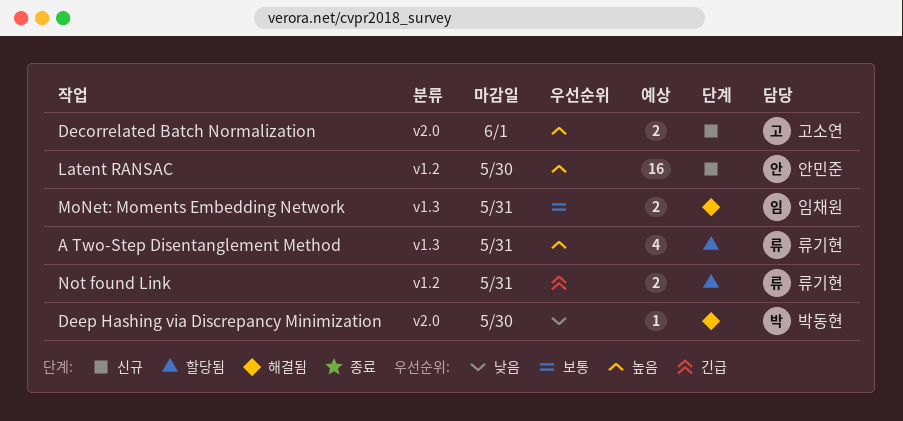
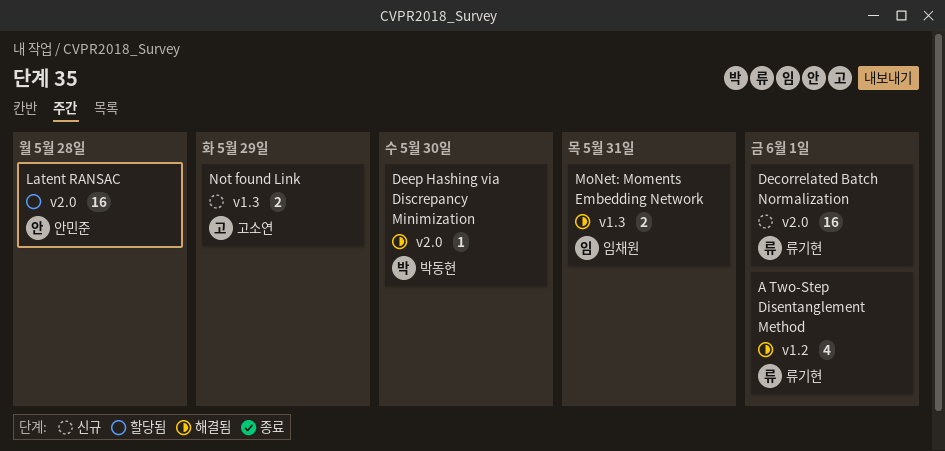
A Two-Step Disentanglement Method, status: 할당됨 -> 해결됨
A Two-Step Disentanglement Method, label: v1.3 -> v1.2
A Two-Step Disentanglement Method, due: May 31 -> Jun 1
Decorrelated Batch Normalization, owner: 고소연 -> 류기현
Decorrelated Batch Normalization, estimate: 2 -> 16
Latent RANSAC, status: 신규 -> 할당됨
Latent RANSAC, label: v1.2 -> v2.0
Latent RANSAC, due: May 30 -> May 28
Not found Link, status: 할당됨 -> 신규
Not found Link, owner: 류기현 -> 고소연
Not found Link, label: v1.2 -> v1.3
Not found Link, due: May 31 -> May 29

